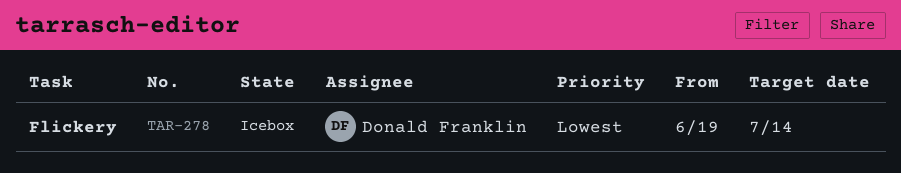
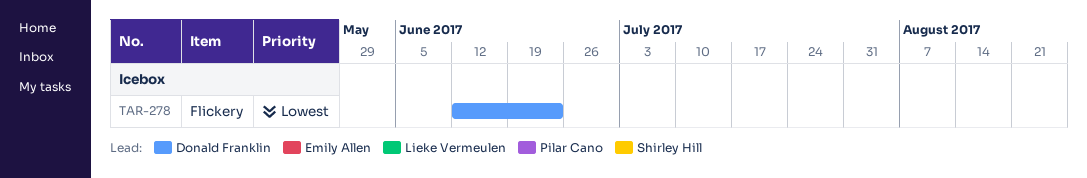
TAR-278, start: Jun 19 -> Jun 12
TAR-278, due: Jul 14 -> Jun 23

